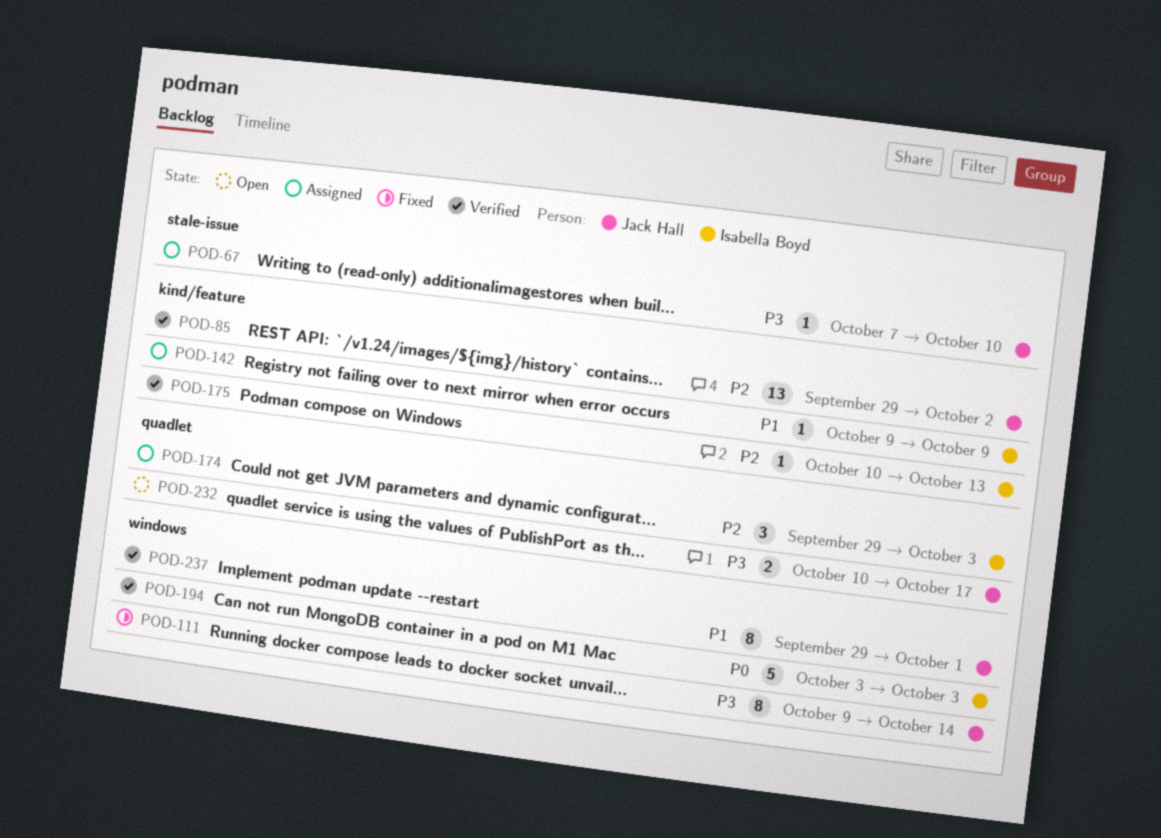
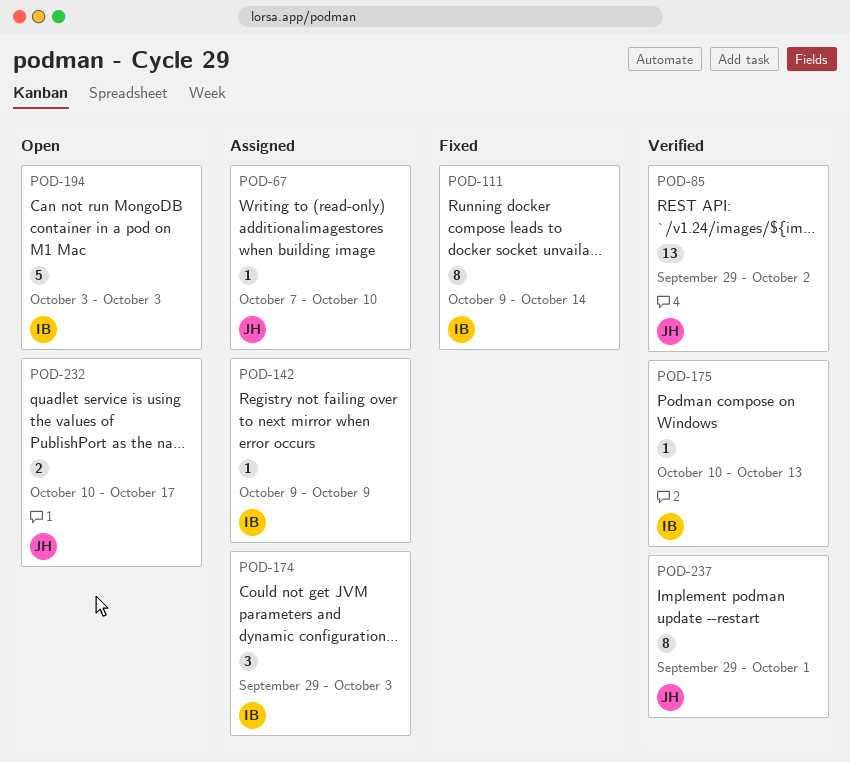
POD-111, owner: Jack Hall -> Isabella Boyd
POD-194, status: Verified -> Open

